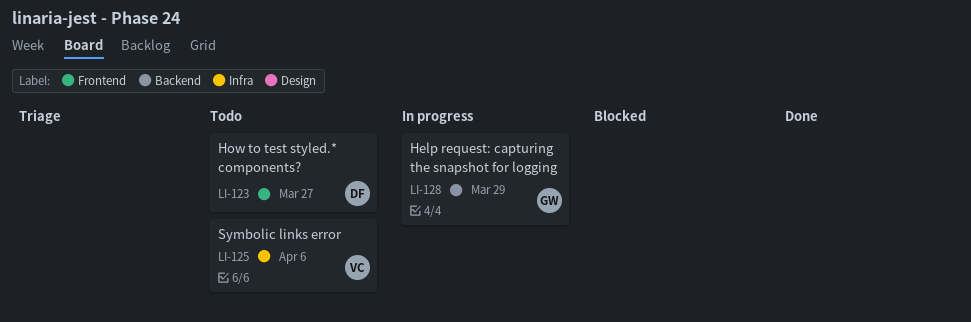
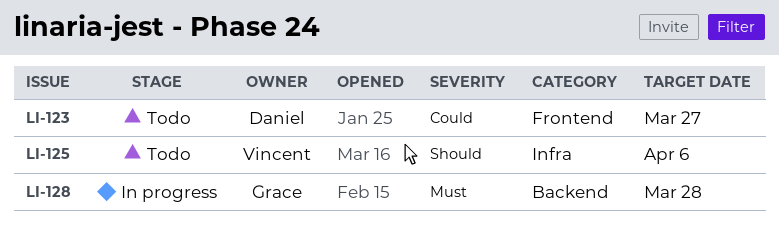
LI-128, due: Mar 29 -> Mar 28

